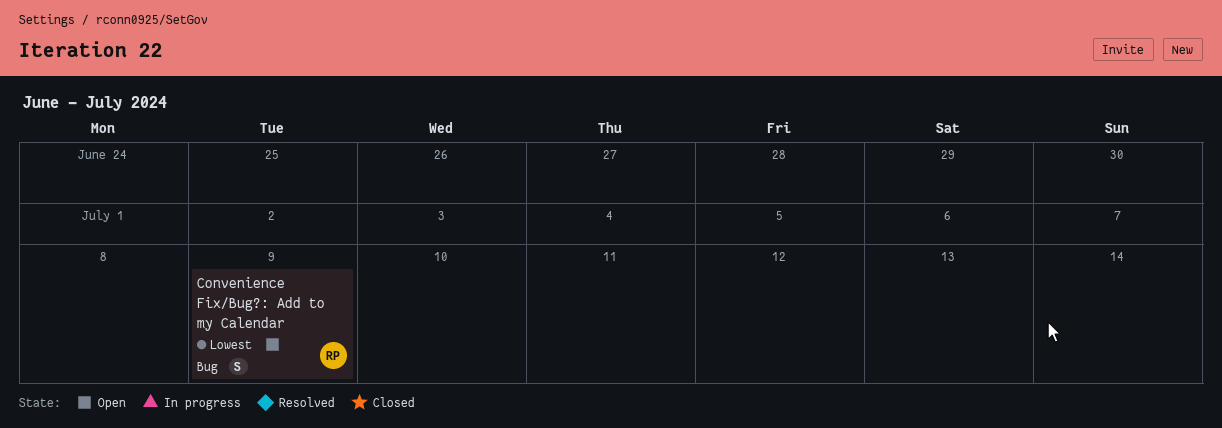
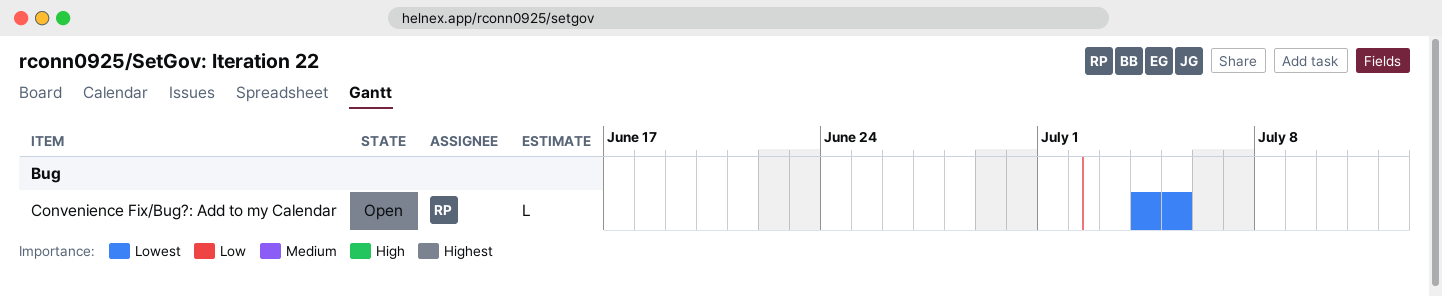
Convenience Fix/Bug?: Add to my Calendar, estimate: S -> L
Convenience Fix/Bug?: Add to my Calendar, due: Jul 9 -> Jul 5

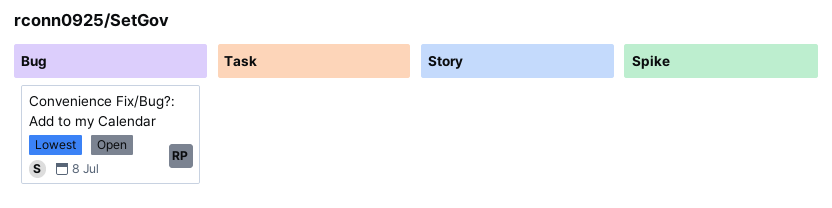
Convenience Fix/Bug?: Add to my Calendar, estimate: L -> S
Convenience Fix/Bug?: Add to my Calendar, due: Jul 5 -> Jul 8

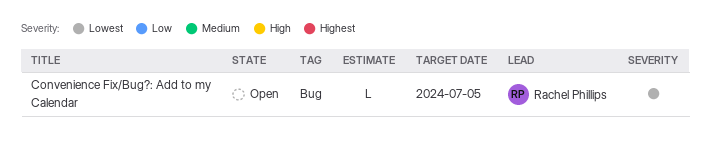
Convenience Fix/Bug?: Add to my Calendar, estimate: S -> L
Convenience Fix/Bug?: Add to my Calendar, due: Jul 8 -> Jul 5

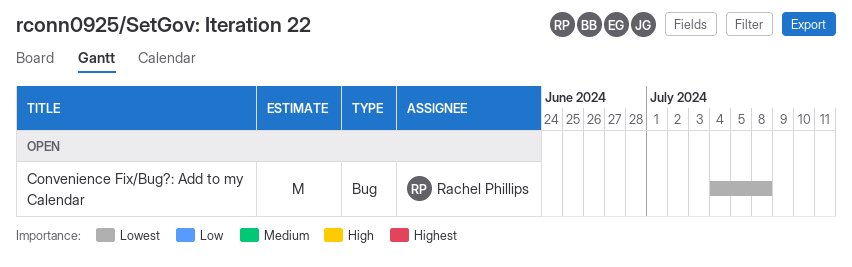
Convenience Fix/Bug?: Add to my Calendar, estimate: L -> M
Convenience Fix/Bug?: Add to my Calendar, due: Jul 5 -> Jul 8

